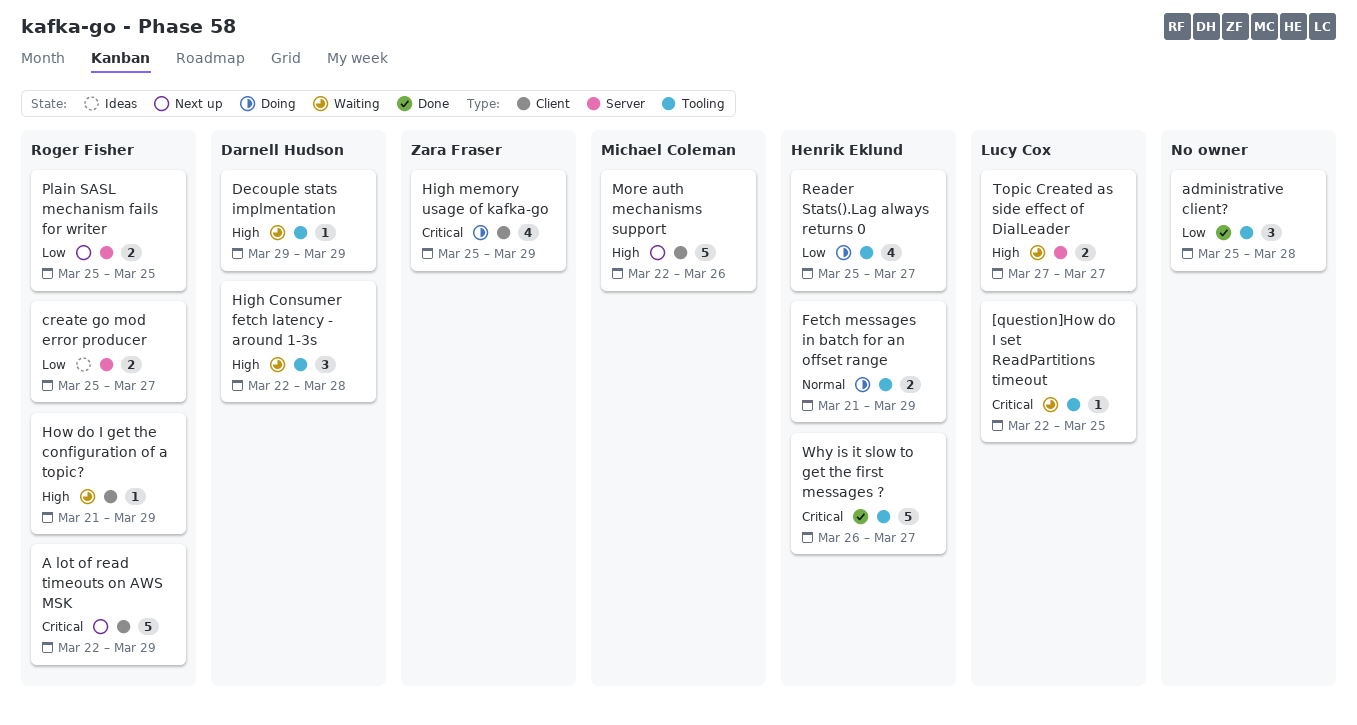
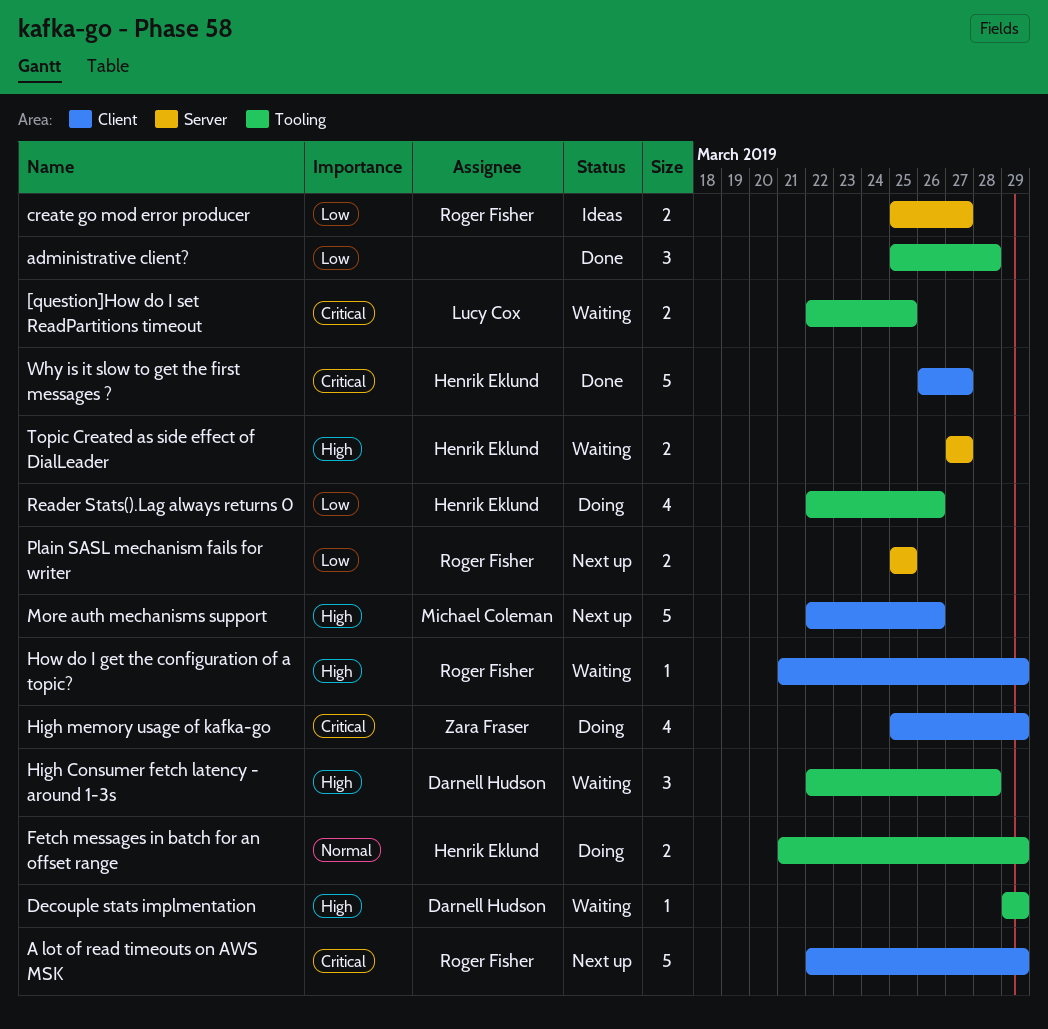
[question]How do I set ReadPartitions timeout, estimate: 1 -> 2
Reader Stats().Lag always returns 0, start: Mar 25 -> Mar 22
Reader Stats().Lag always returns 0, due: Mar 27 -> Mar 26
Topic Created as side effect of DialLeader, owner: Lucy Cox -> Henrik Eklund
Why is it slow to get the first messages ?, label: Tooling -> Client

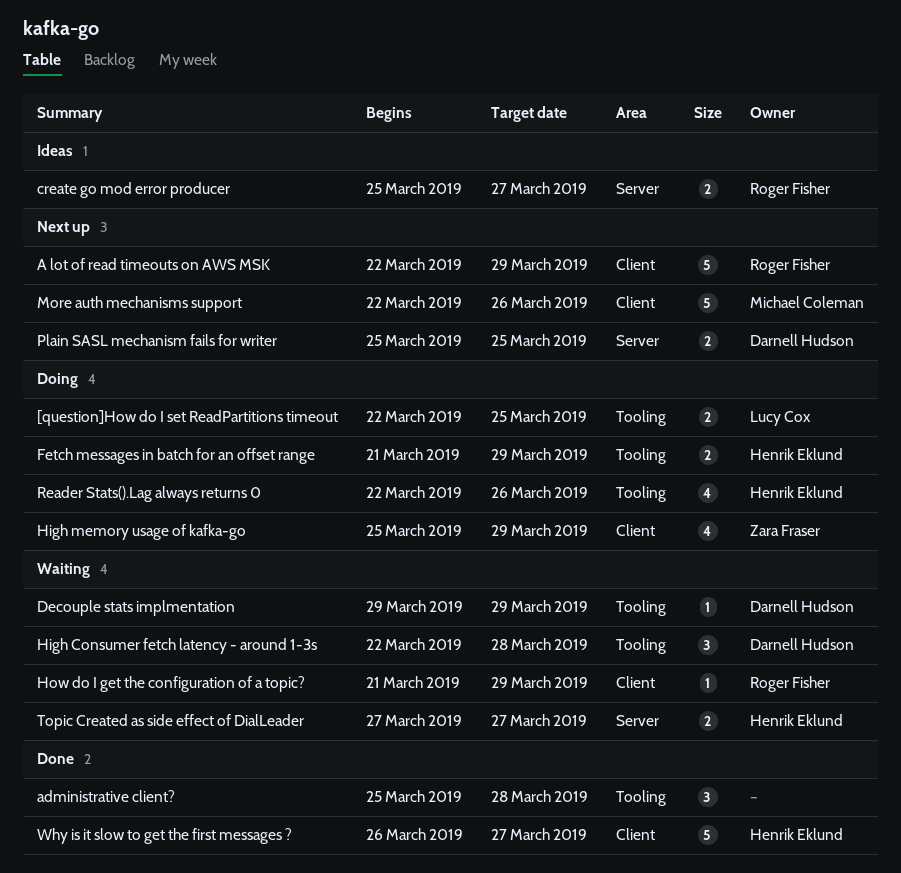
[question]How do I set ReadPartitions timeout, status: Waiting -> Doing
Plain SASL mechanism fails for writer, owner: Roger Fisher -> Darnell Hudson

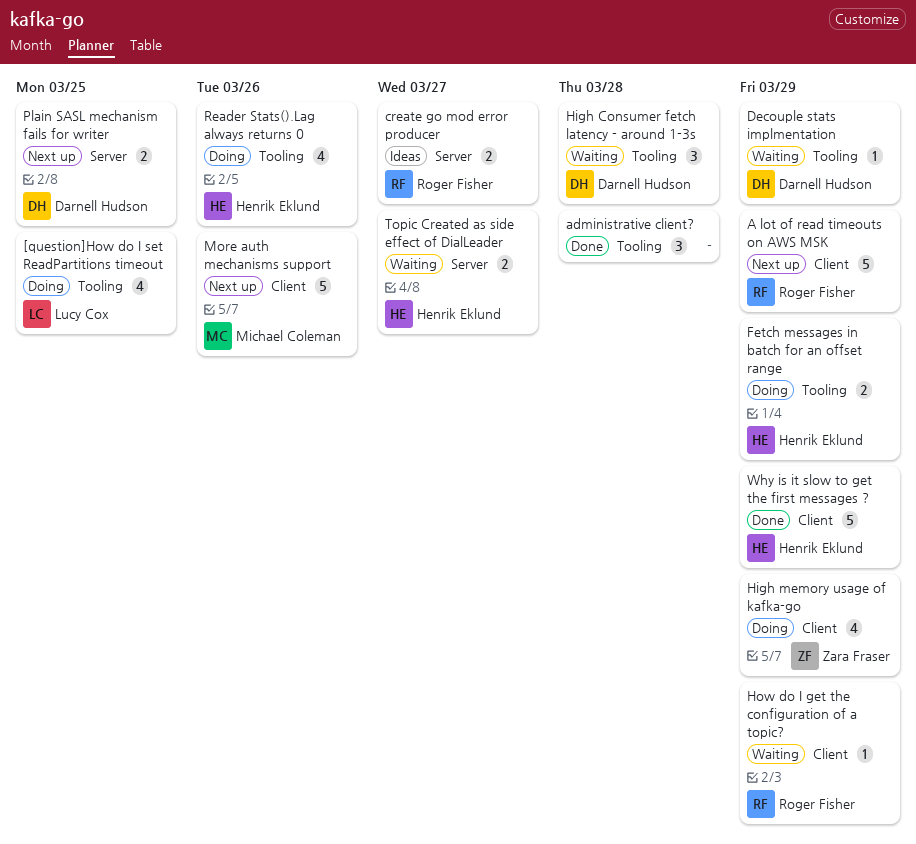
[question]How do I set ReadPartitions timeout, estimate: 2 -> 4
Why is it slow to get the first messages ?, due: Mar 27 -> Mar 29

